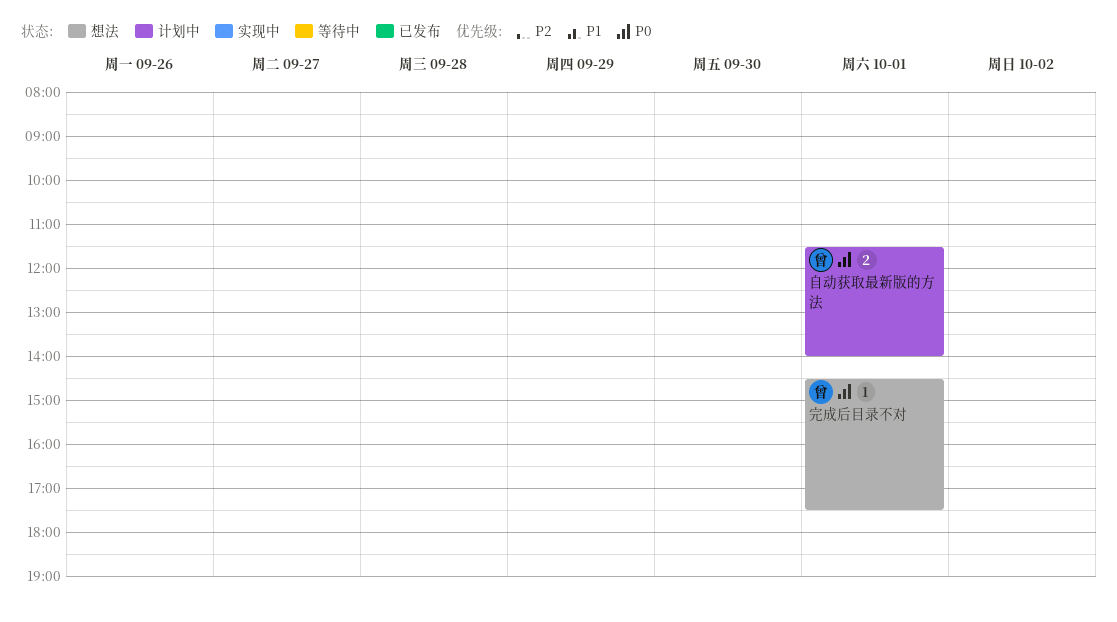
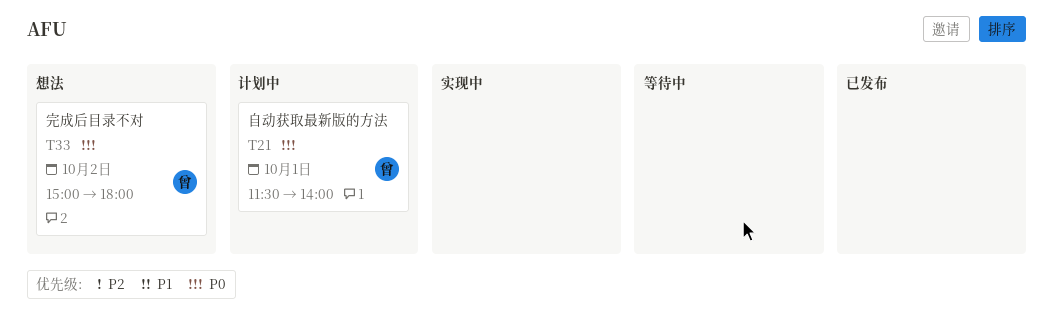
完成后目录不对, day: Oct 1 -> Oct 2
完成后目录不对, begins: 14:30 -> 15:00
完成后目录不对, ends: 17:30 -> 18:00

